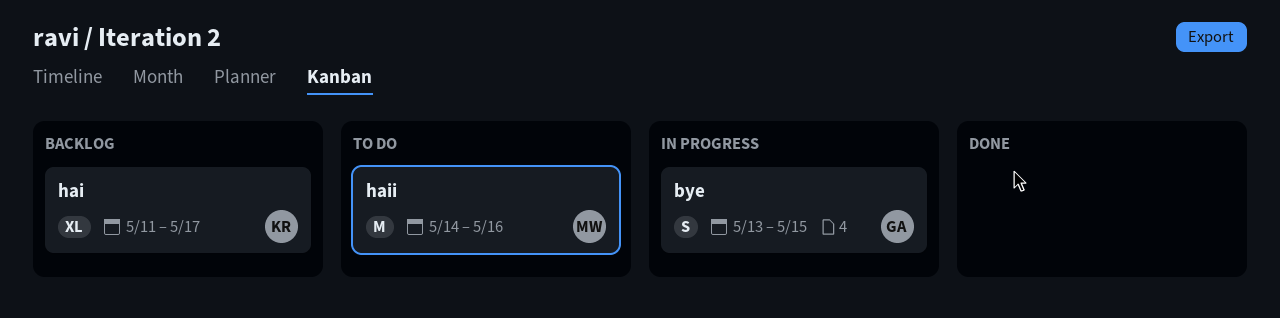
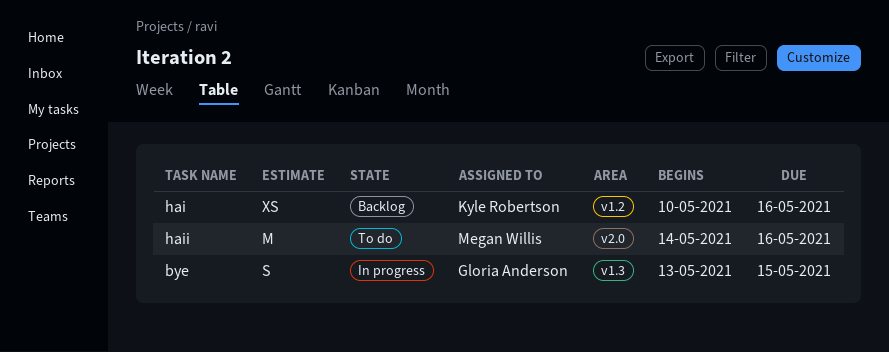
hai, estimate: XL -> XS
hai, start: May 11 -> May 10
hai, due: May 17 -> May 16

